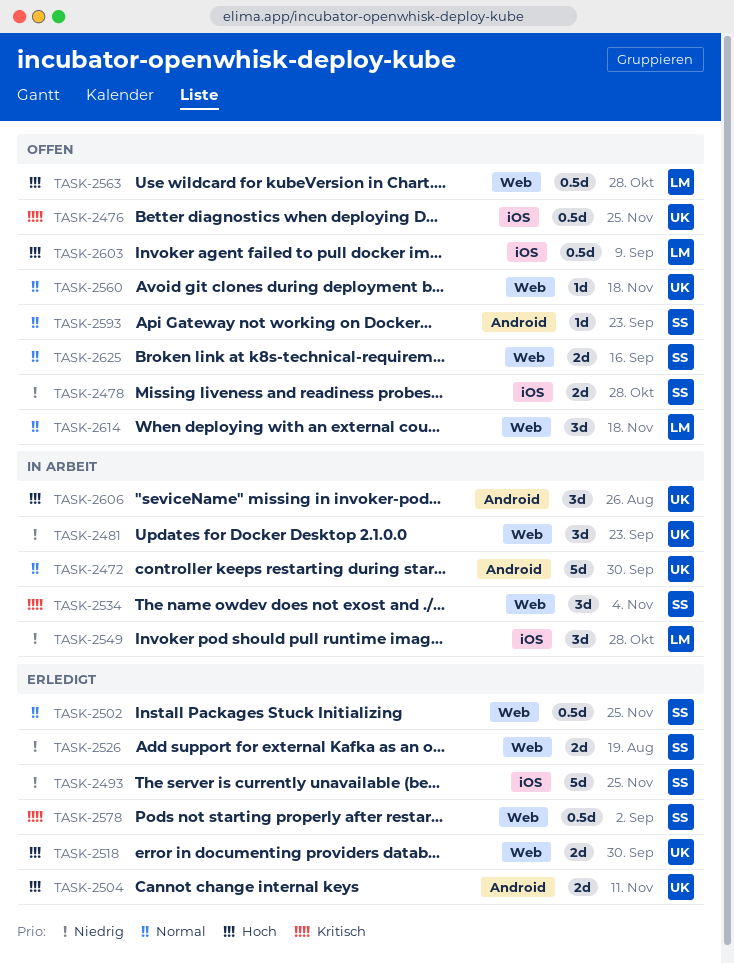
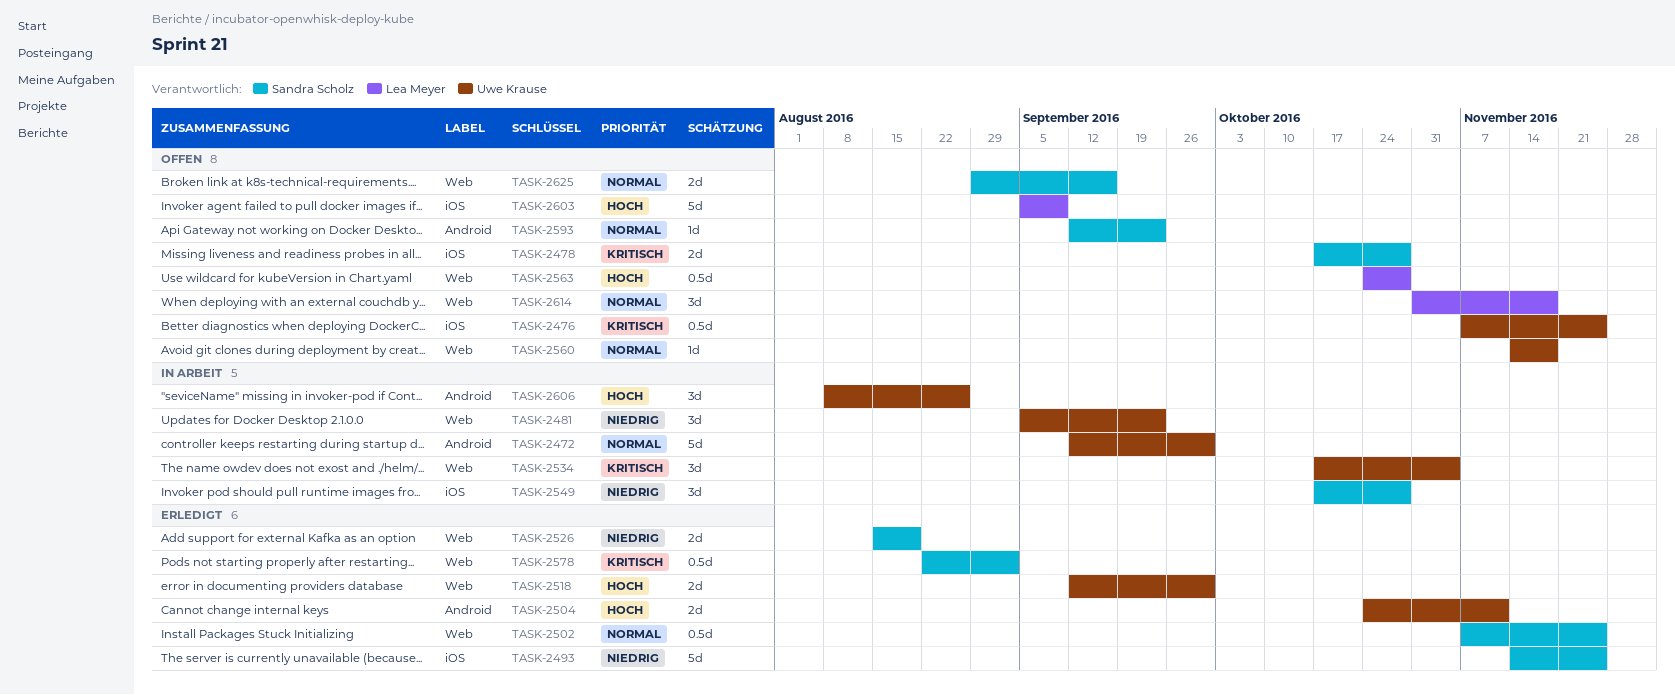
TASK-2478, priority: Niedrig -> Kritisch
TASK-2534, owner: Sandra Scholz -> Uwe Krause
TASK-2549, owner: Lea Meyer -> Sandra Scholz
TASK-2603, estimate: 0.5d -> 5d

